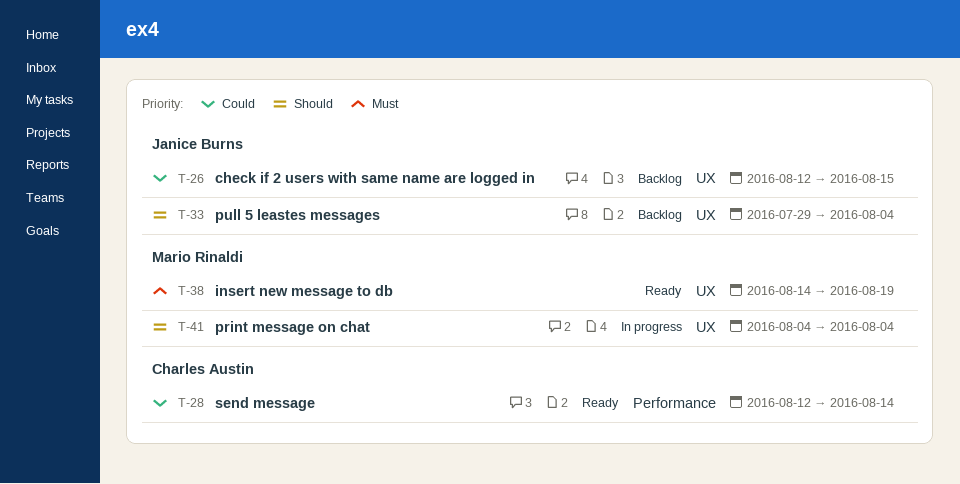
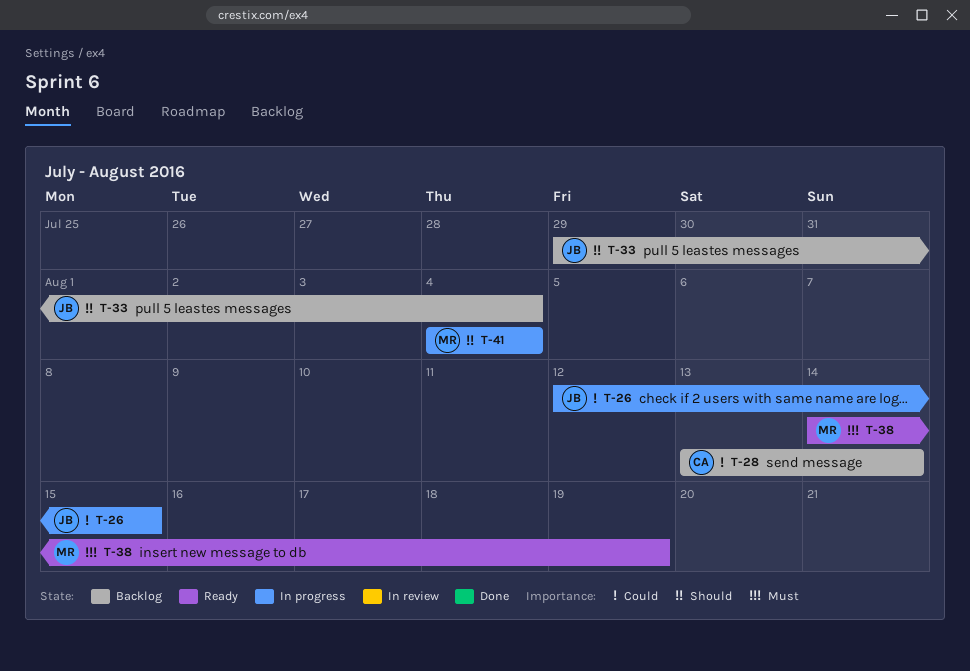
T-26, status: Backlog -> In progress
T-28, status: Ready -> Backlog
T-28, start: Aug 12 -> Aug 13

